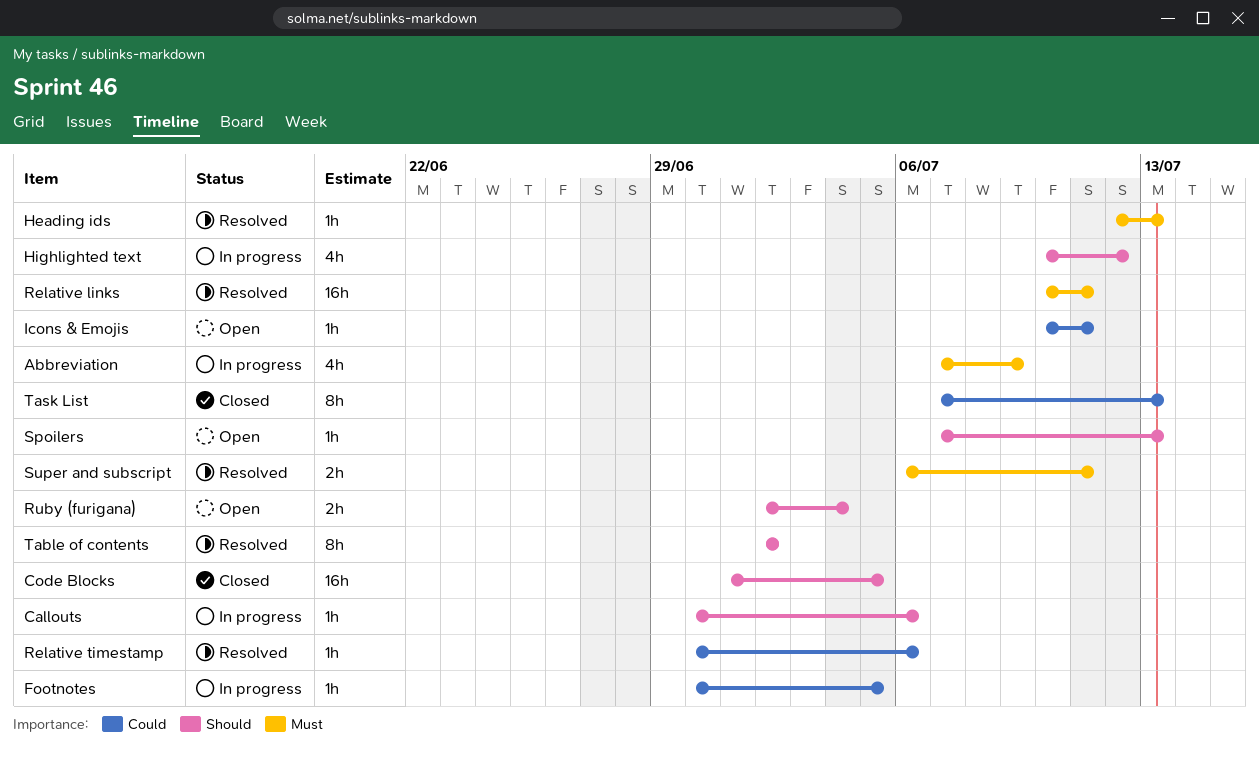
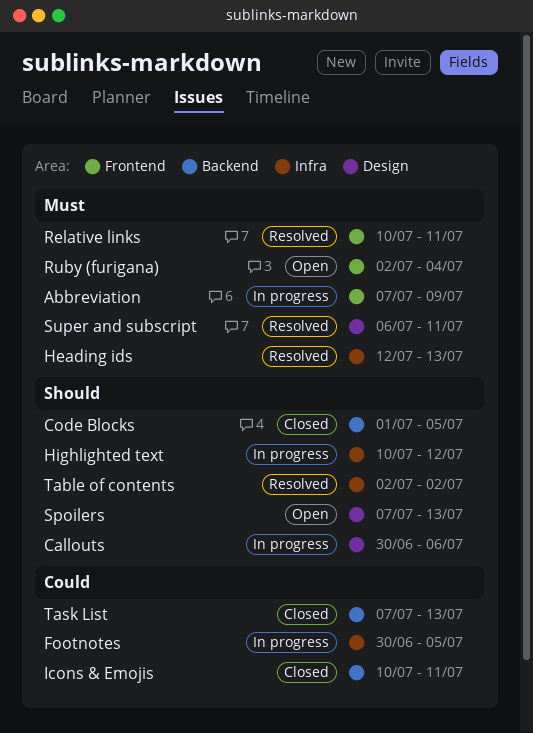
Icons & Emojis, status: Open -> Closed
Relative timestamp: present -> none
Ruby (furigana), priority: Should -> Must

